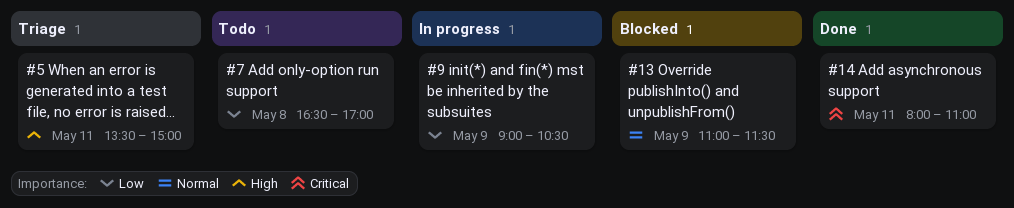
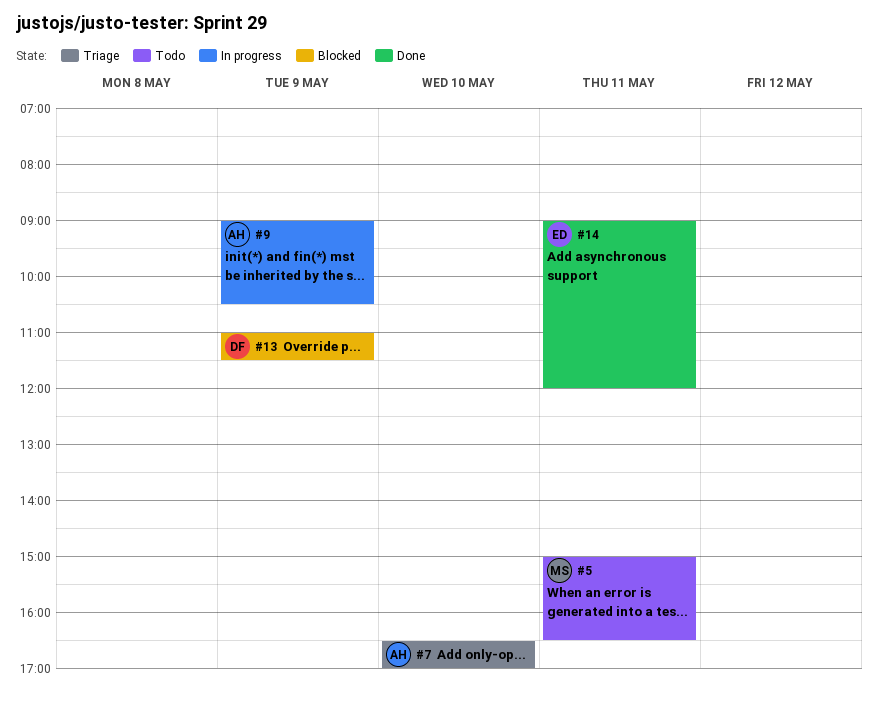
#5, status: Triage -> Todo
#5, begins: 13:30 -> 15:00
#5, ends: 15:00 -> 16:30
#7, status: Todo -> Triage
#7, day: May 8 -> May 10
#14, begins: 08:00 -> 09:00
#14, ends: 11:00 -> 12:00

